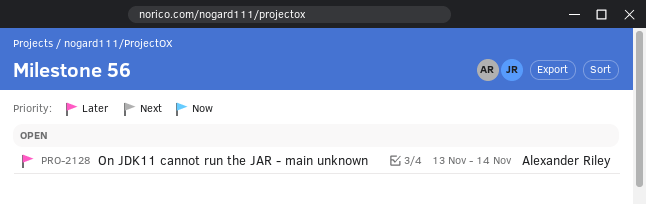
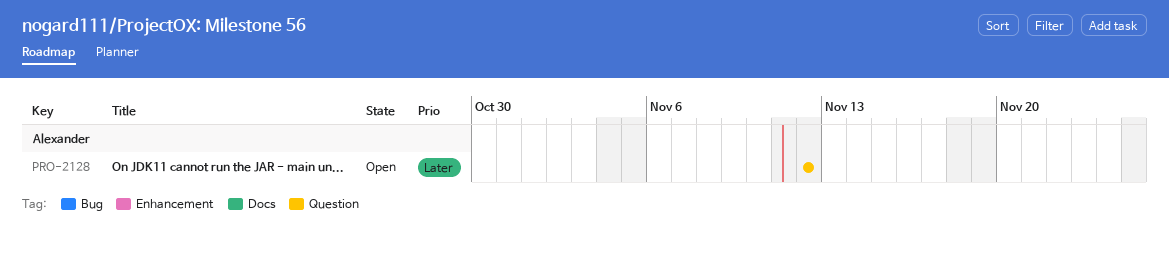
PRO-2128, start: Nov 13 -> Nov 12
PRO-2128, due: Nov 14 -> Nov 12

